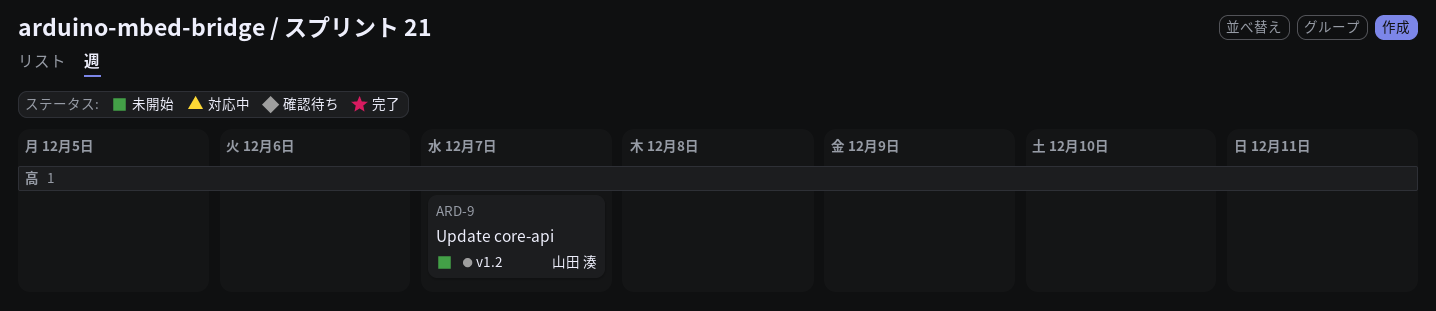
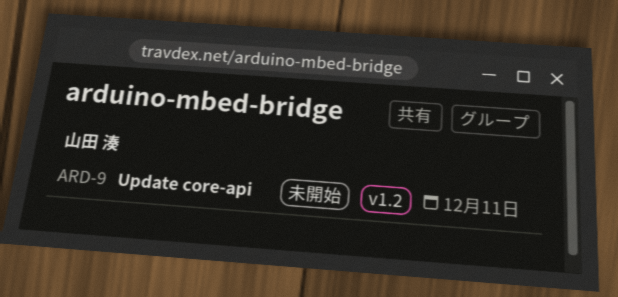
ARD-9, due: Dec 7 -> Dec 11

